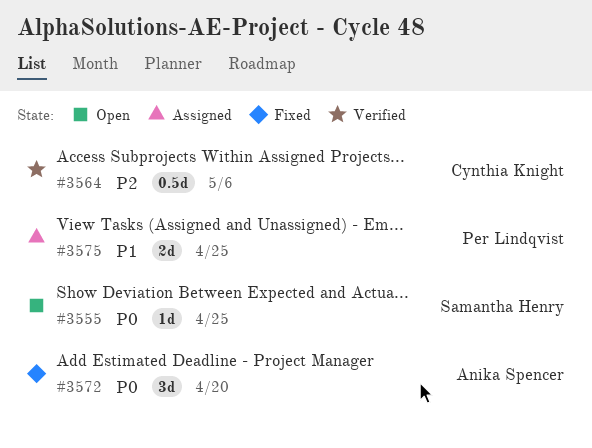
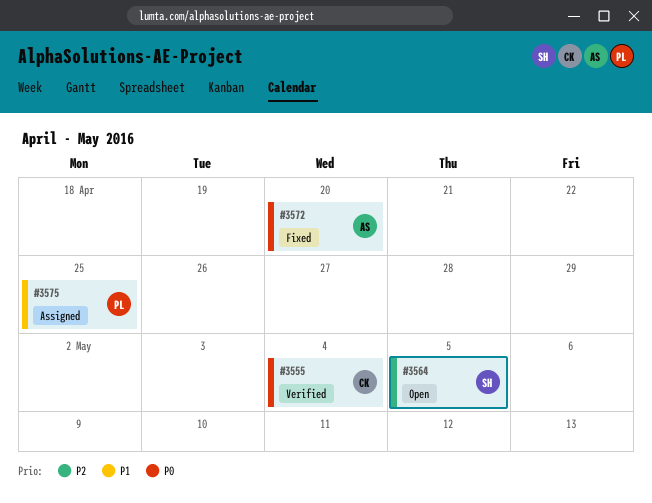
#3555, status: Open -> Verified
#3555, owner: Samantha Henry -> Cynthia Knight
#3555, due: Apr 25 -> May 4
#3564, status: Verified -> Open
#3564, owner: Cynthia Knight -> Samantha Henry
#3564, due: May 6 -> May 5

